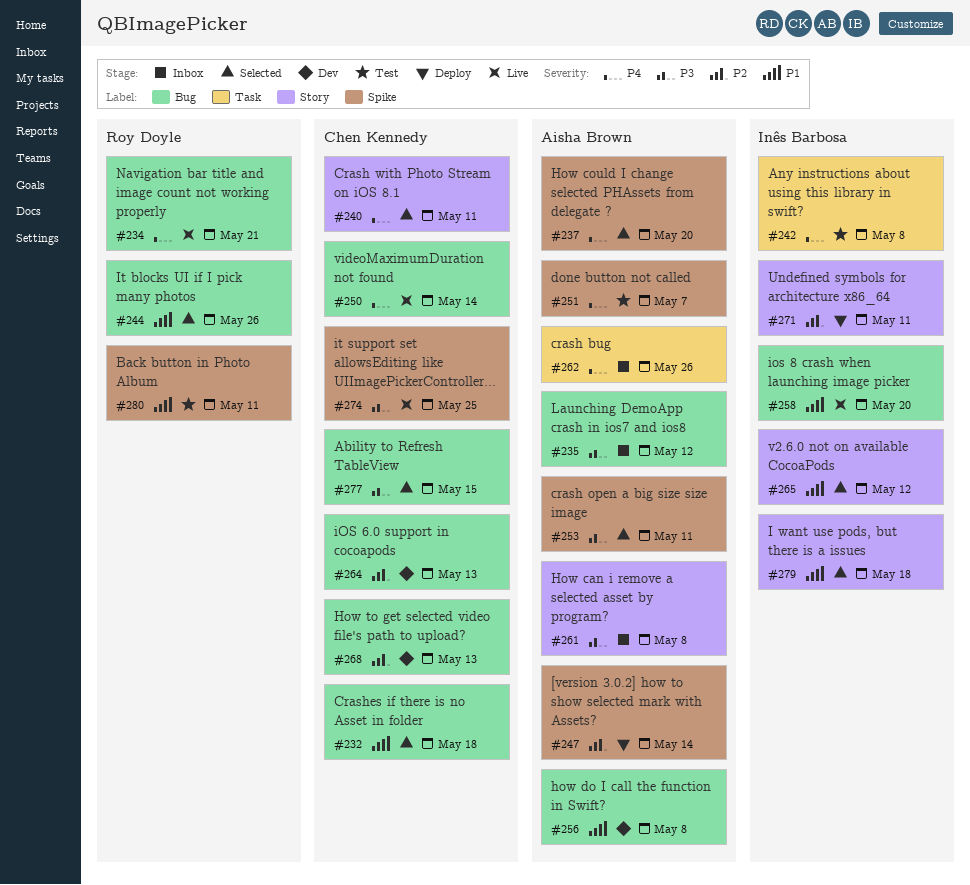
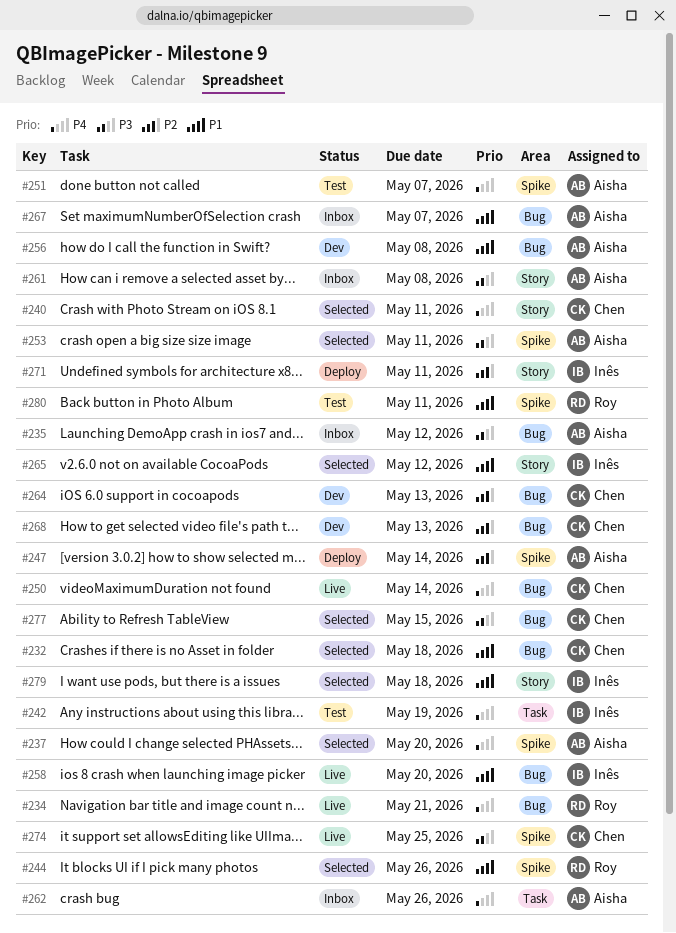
#242, due: May 8 -> May 19
#244, label: Bug -> Spike
#267: none -> present

